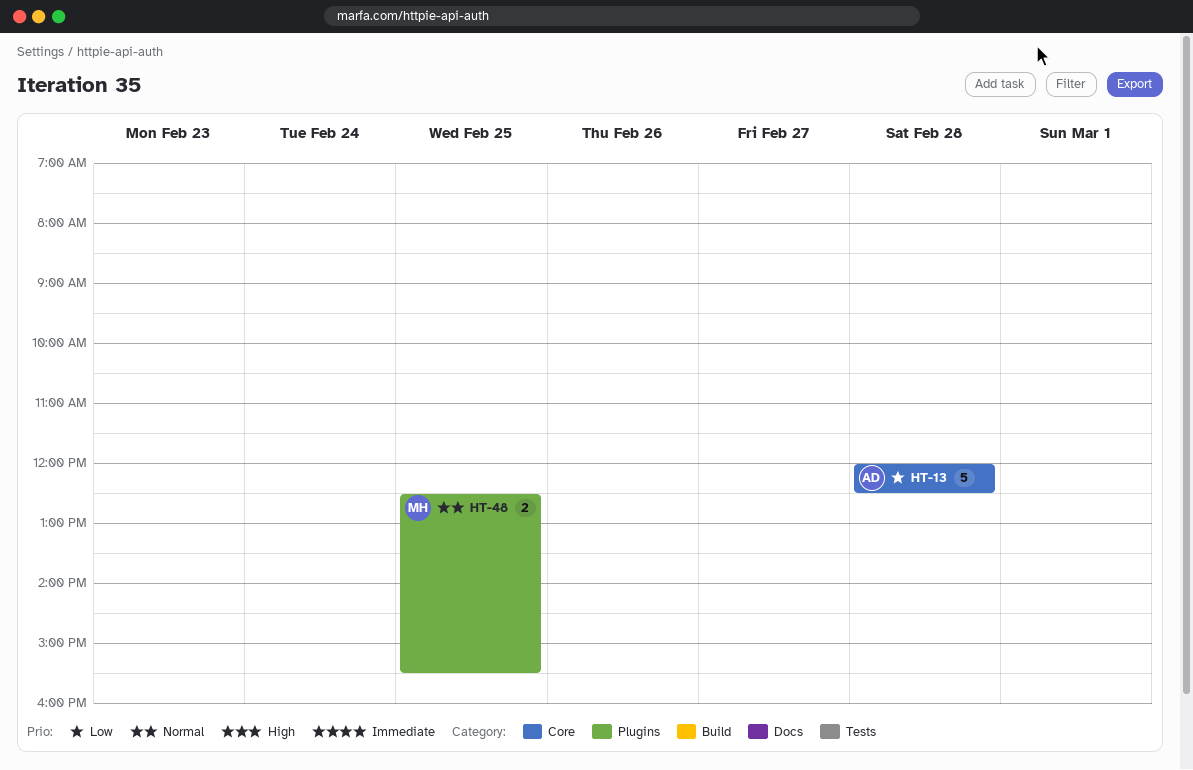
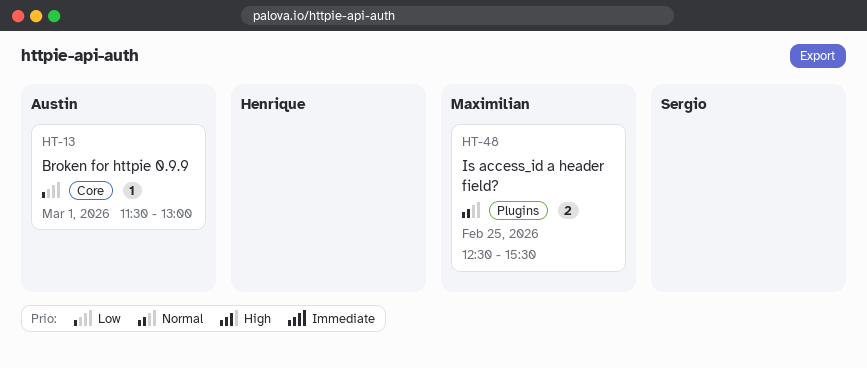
HT-13, estimate: 5 -> 1
HT-13, day: Feb 28 -> Mar 1
HT-13, begins: 12:00 -> 11:30
HT-13, ends: 12:30 -> 13:00

